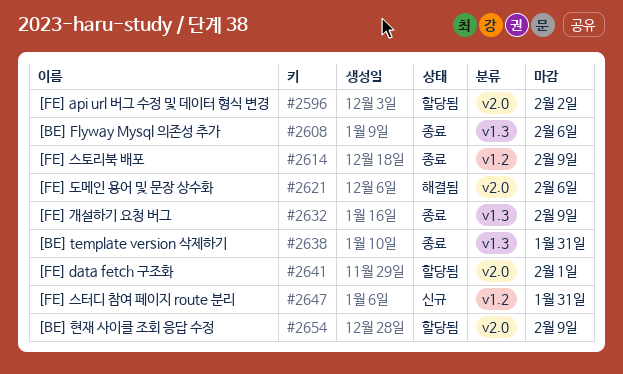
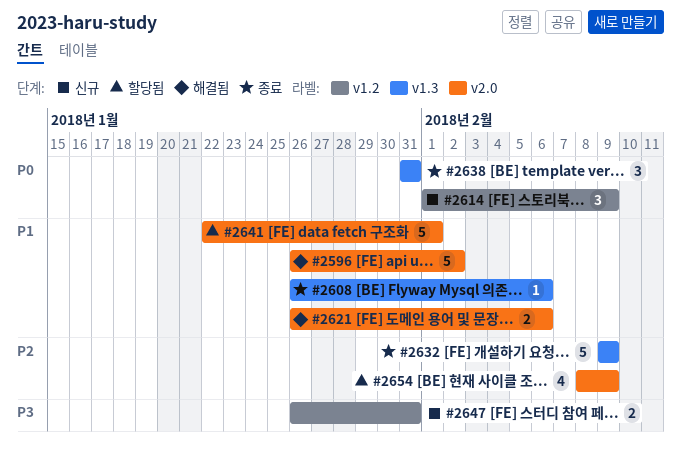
#2596, status: 할당됨 -> 해결됨
#2614, status: 종료 -> 신규

